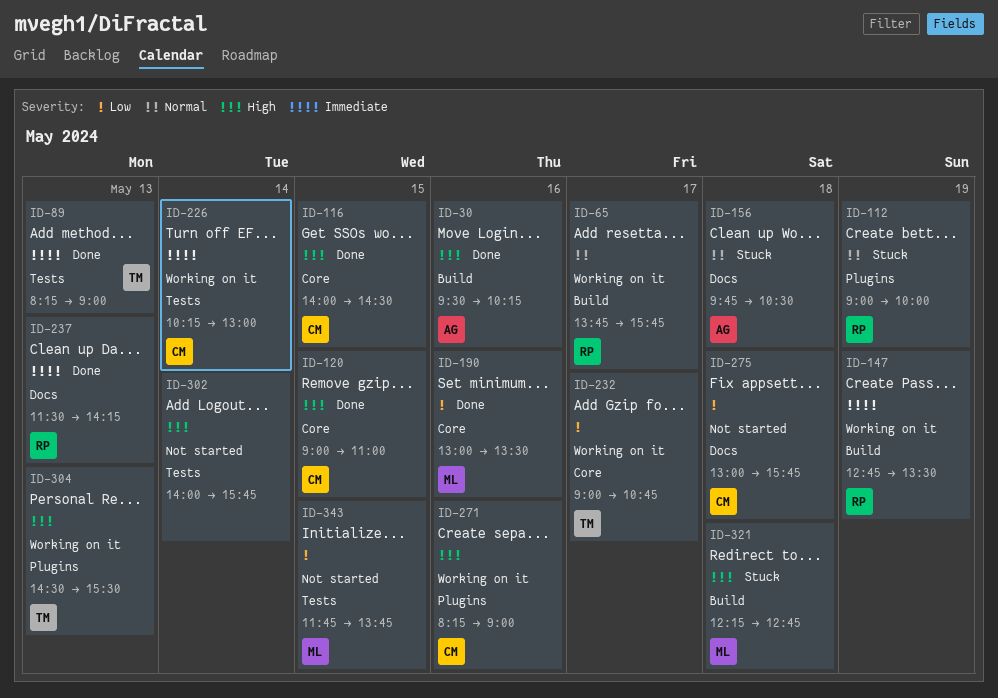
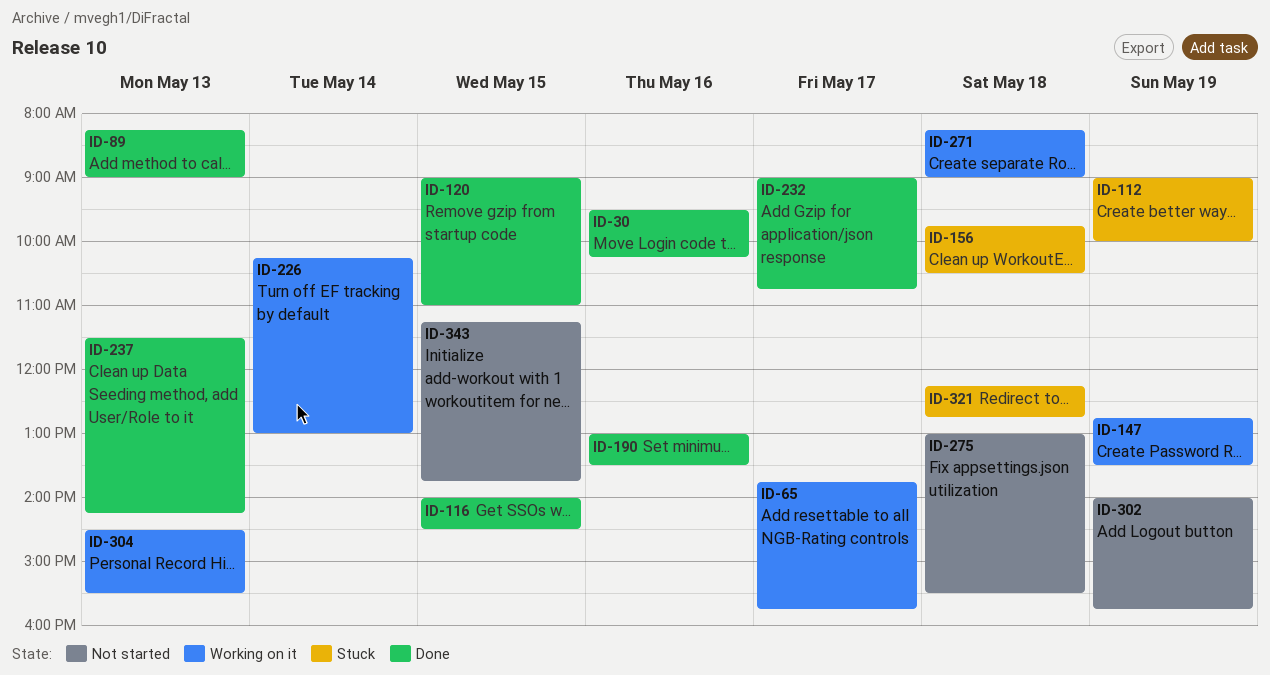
ID-232, status: Working on it -> Done
ID-271, day: May 16 -> May 18
ID-275, ends: 15:45 -> 15:30
ID-302, day: May 14 -> May 19
ID-343, begins: 11:45 -> 11:15

